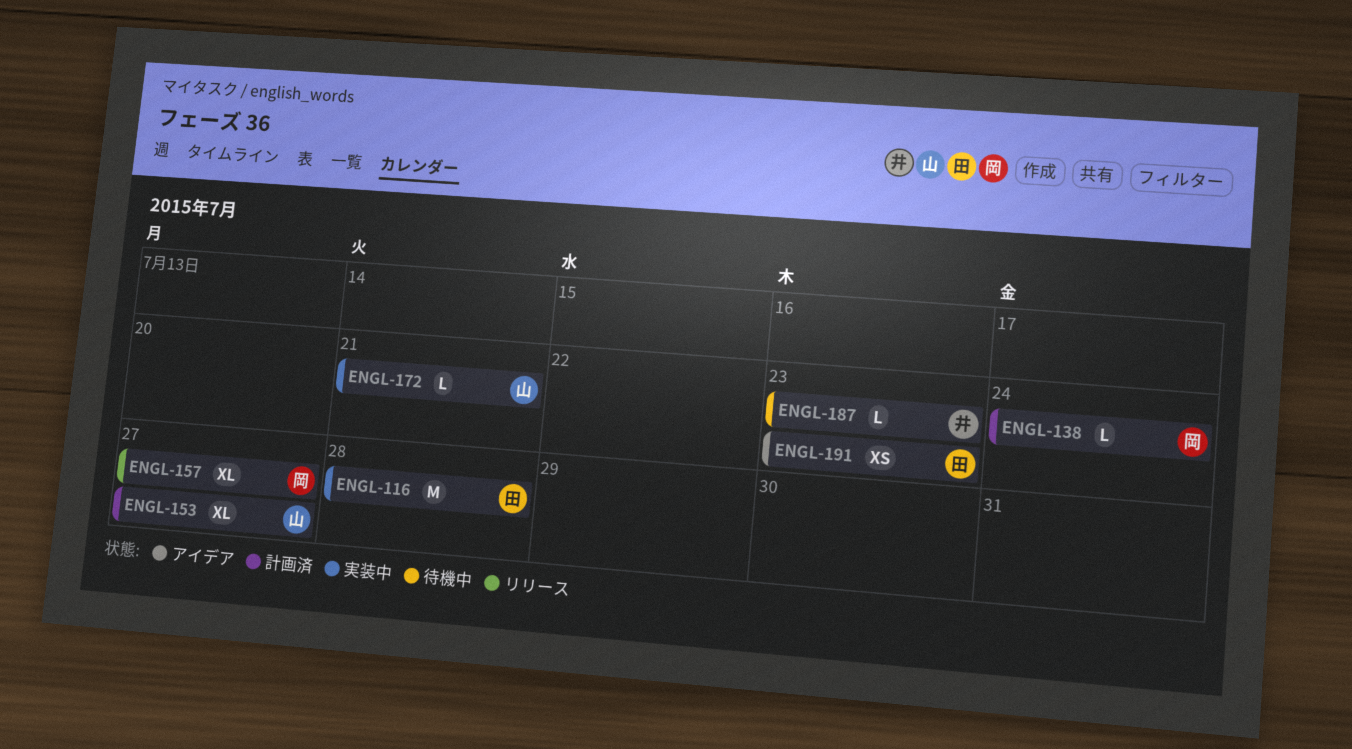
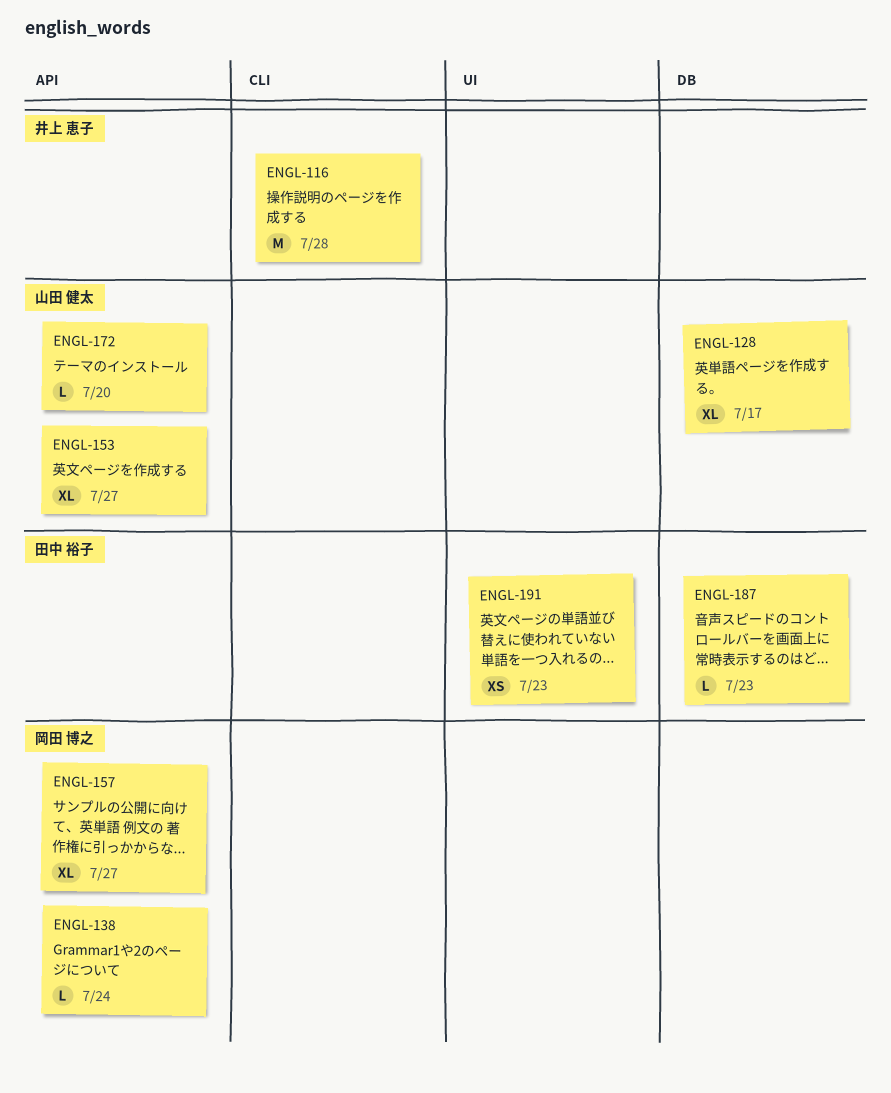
ENGL-116, owner: 田中 裕子 -> 井上 恵子
ENGL-128: none -> present
ENGL-172, due: Jul 21 -> Jul 20
ENGL-187, owner: 井上 恵子 -> 田中 裕子

